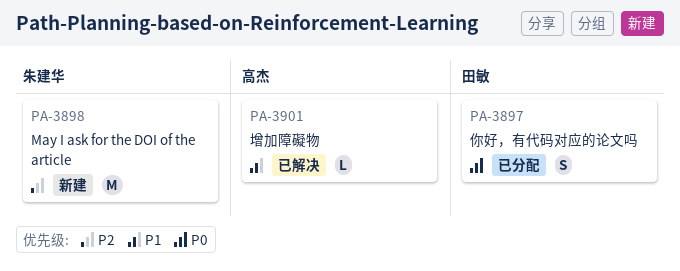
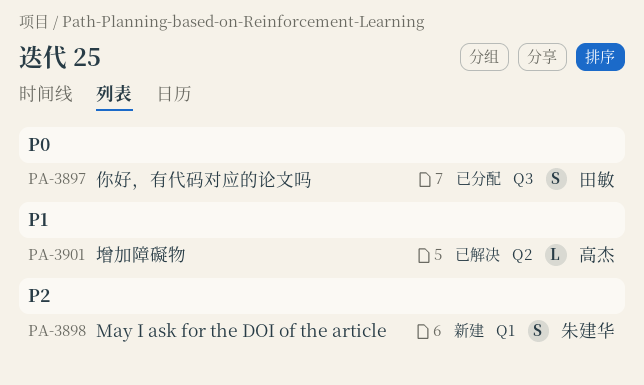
PA-3898, estimate: M -> S

